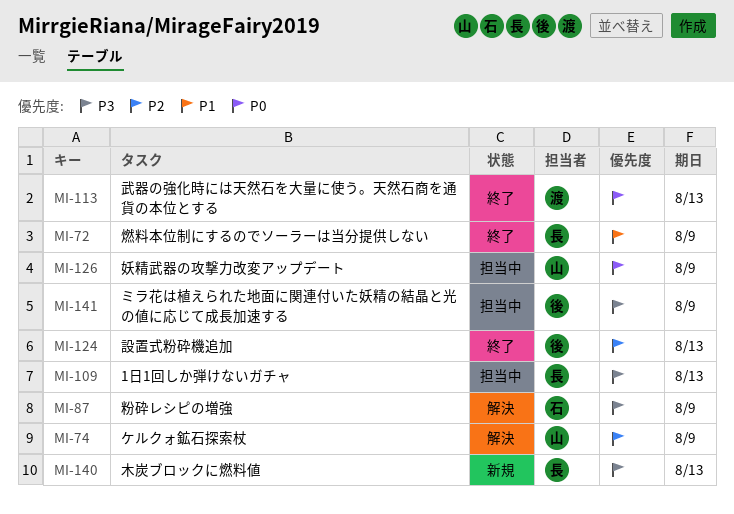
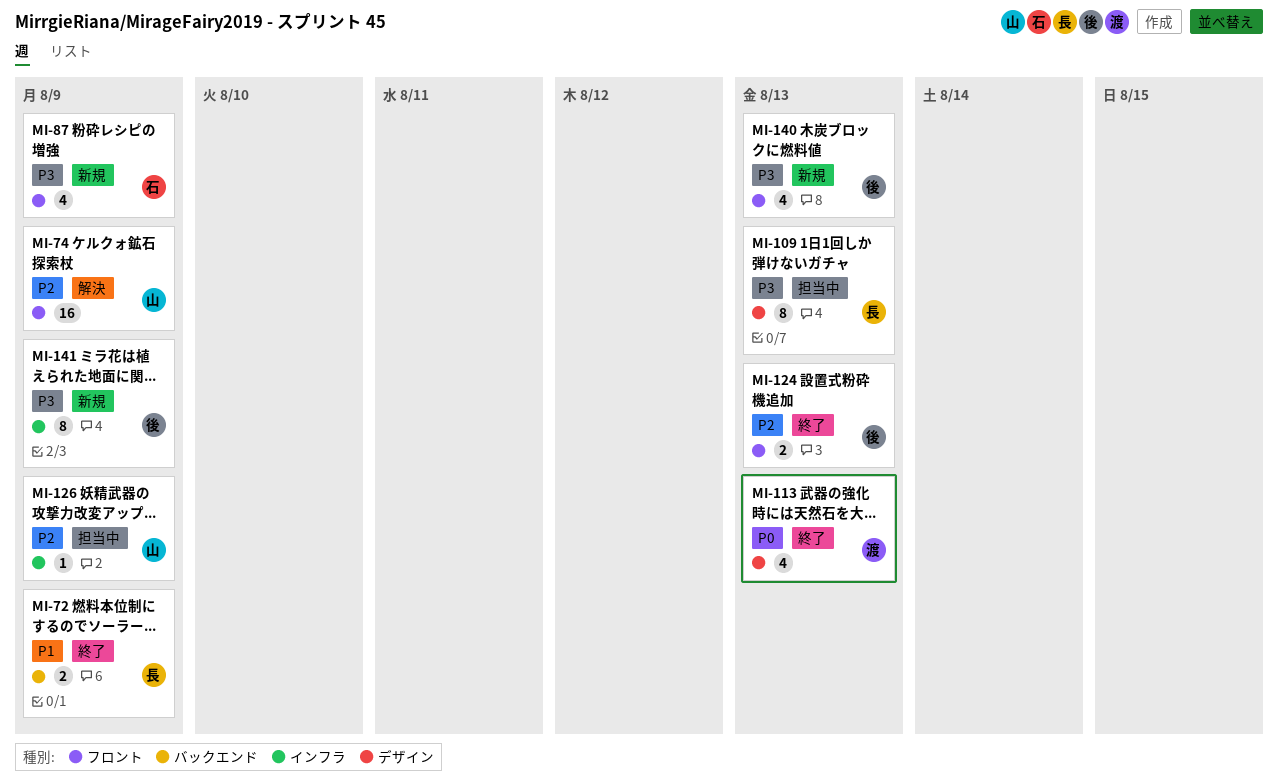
MI-87, status: 解決 -> 新規
MI-126, priority: P0 -> P2
MI-140, owner: 長 -> 後
MI-141, status: 担当中 -> 新規

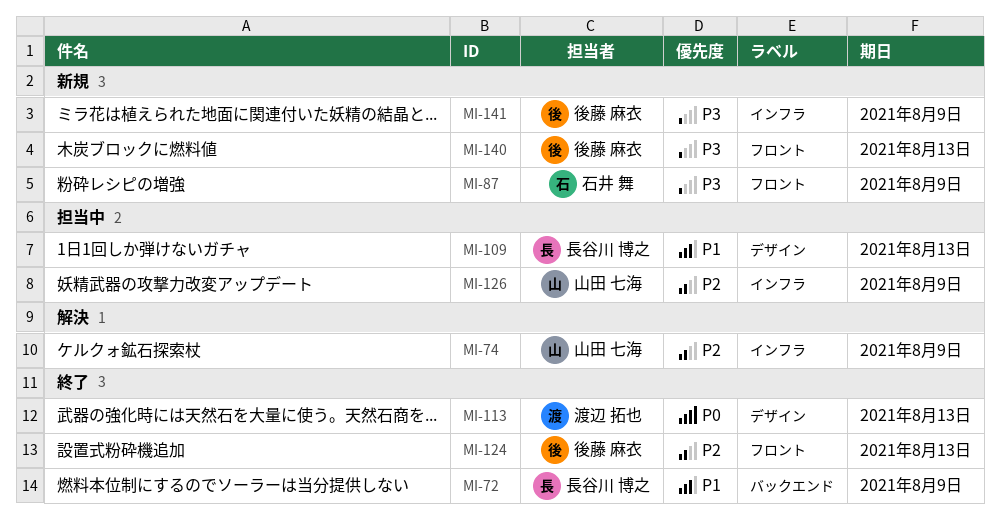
MI-74, label: フロント -> インフラ
MI-109, priority: P3 -> P1

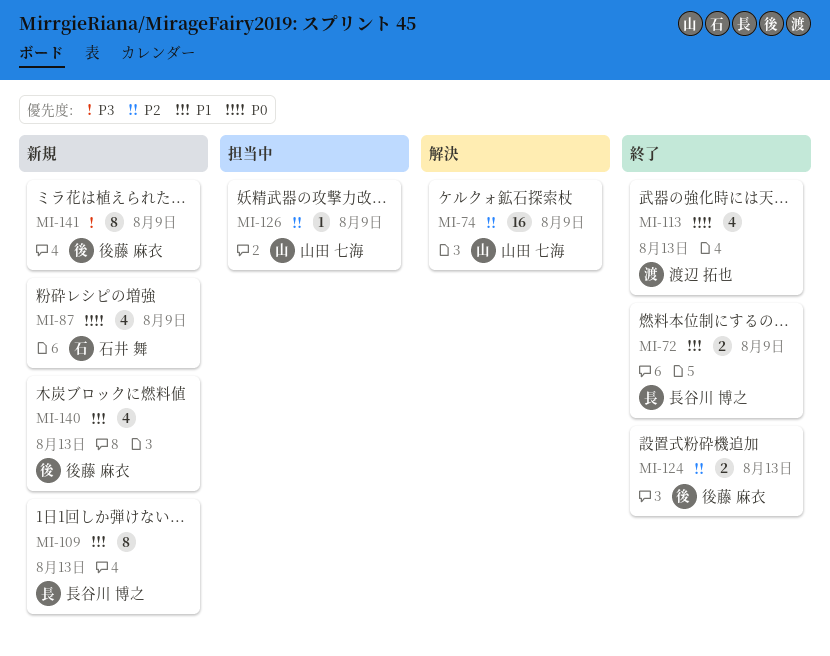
MI-87, priority: P3 -> P0
MI-109, status: 担当中 -> 新規
MI-140, priority: P3 -> P1

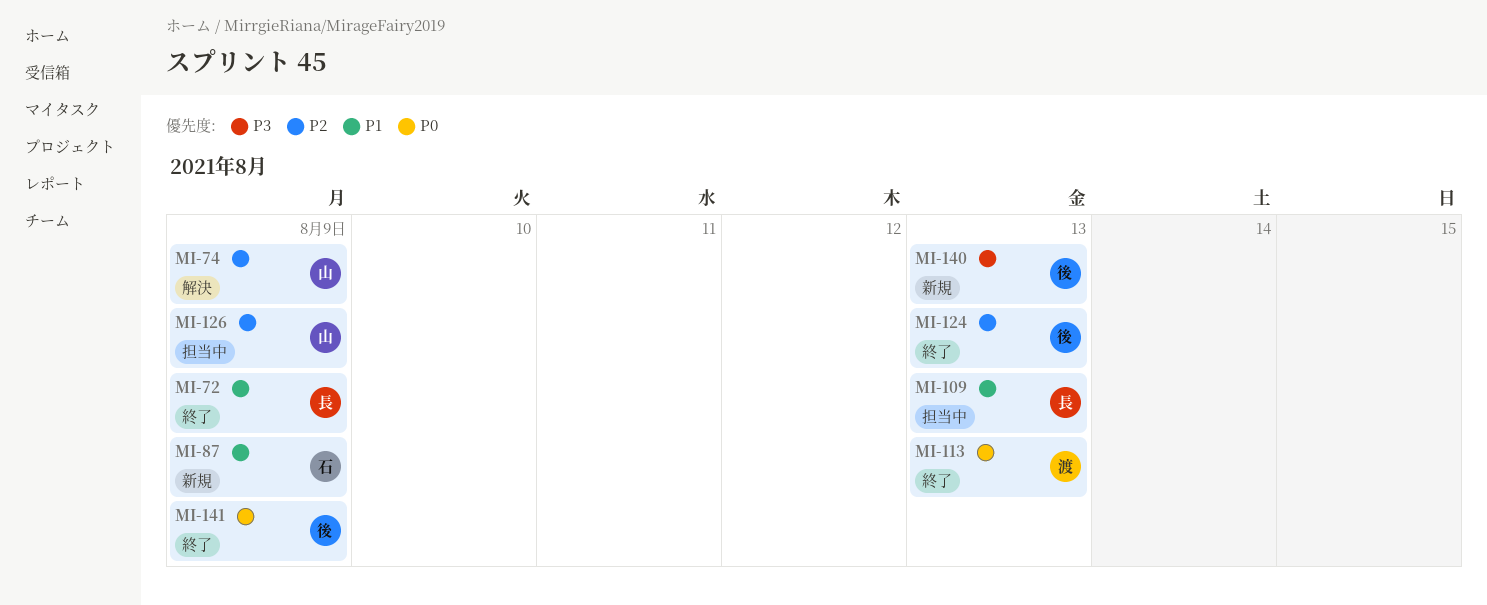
MI-87, priority: P0 -> P1
MI-109, status: 新規 -> 担当中
MI-140, priority: P1 -> P3
MI-141, status: 新規 -> 終了
MI-141, priority: P3 -> P0

